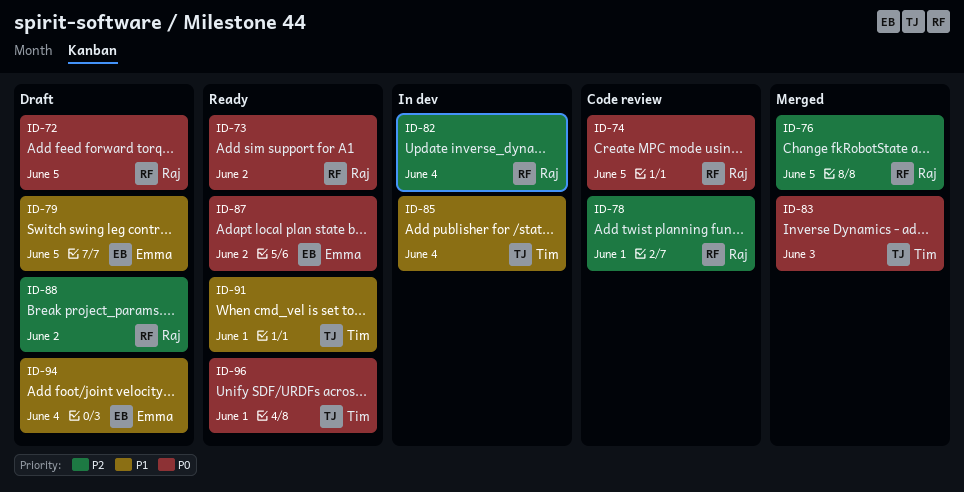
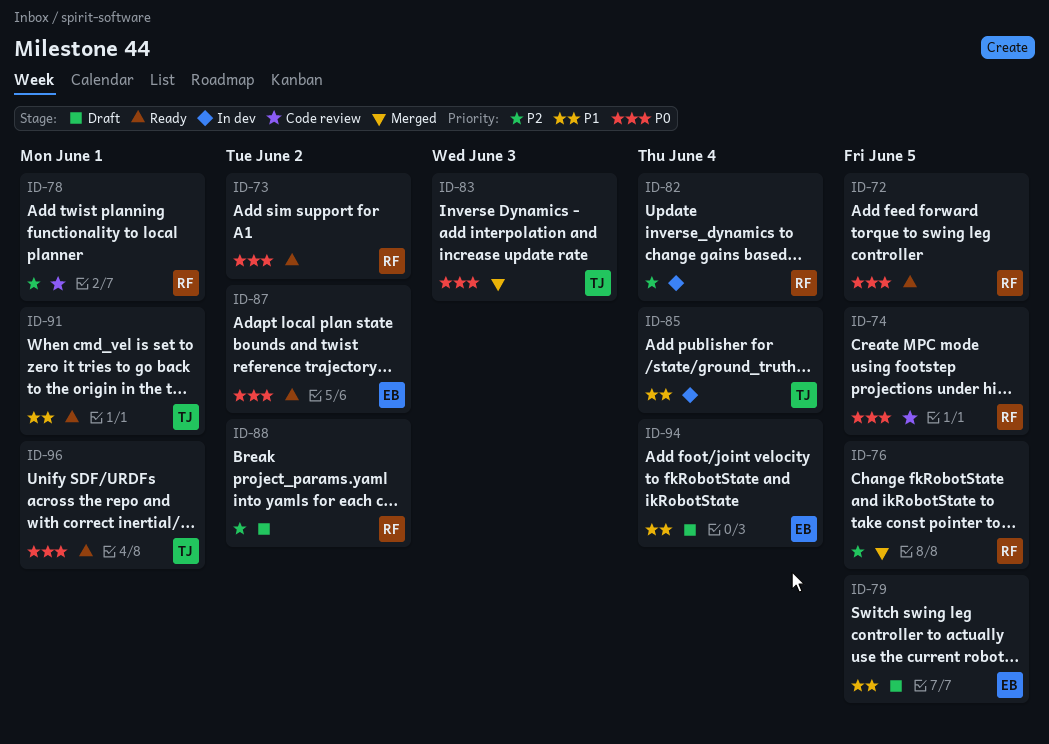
ID-72, status: Draft -> Ready

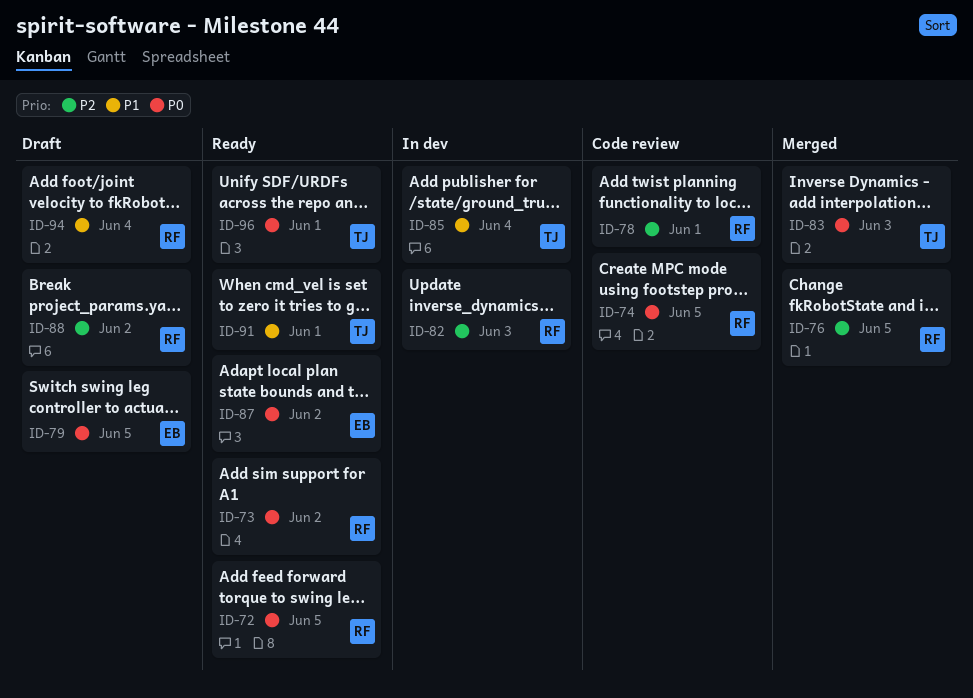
ID-79, priority: P1 -> P0
ID-82, due: Jun 4 -> Jun 3
ID-94, owner: EB -> RF

